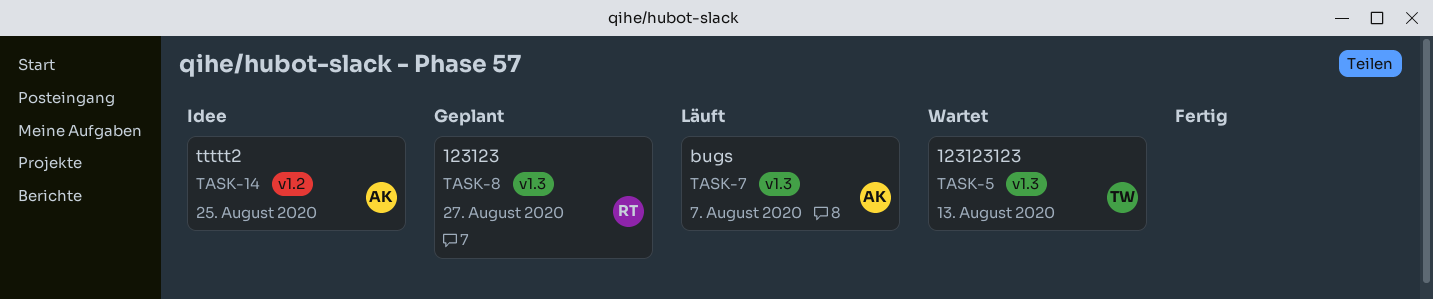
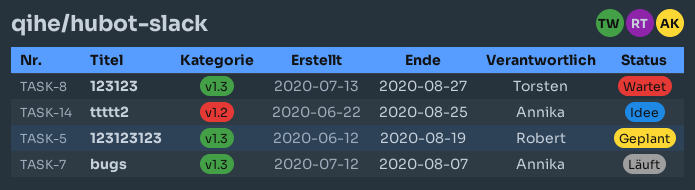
TASK-5, status: Wartet -> Geplant
TASK-5, owner: Torsten -> Robert
TASK-5, due: Aug 13 -> Aug 19
TASK-8, status: Geplant -> Wartet
TASK-8, owner: Robert -> Torsten

